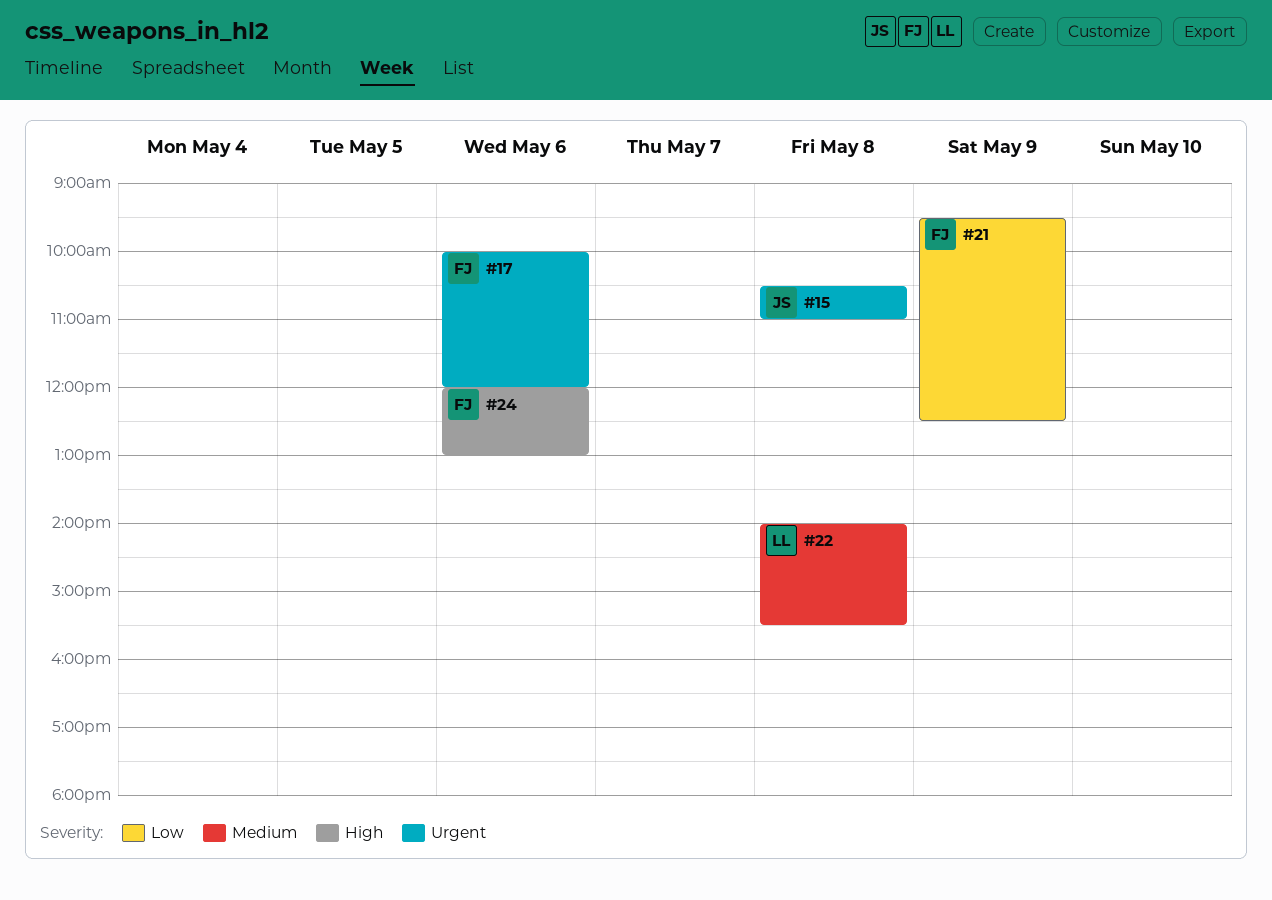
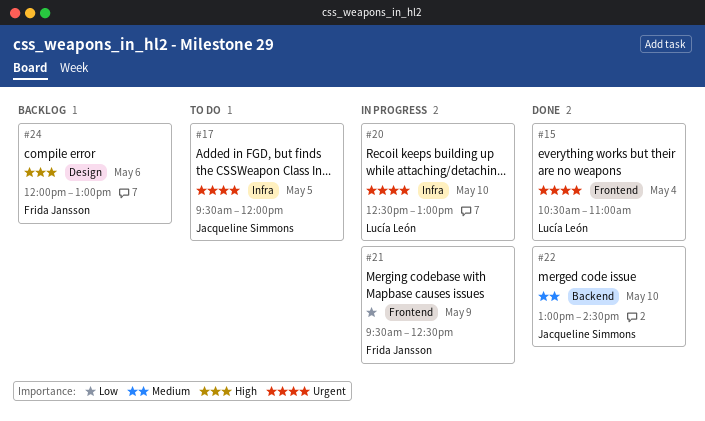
#15, owner: Jacqueline Simmons -> Lucía León
#15, day: May 8 -> May 4
#17, owner: Frida Jansson -> Jacqueline Simmons
#17, day: May 6 -> May 5
#17, begins: 10:00 -> 09:30
#20: none -> present
#22, owner: Lucía León -> Jacqueline Simmons
#22, day: May 8 -> May 10
#22, begins: 14:00 -> 13:00
#22, ends: 15:30 -> 14:30

